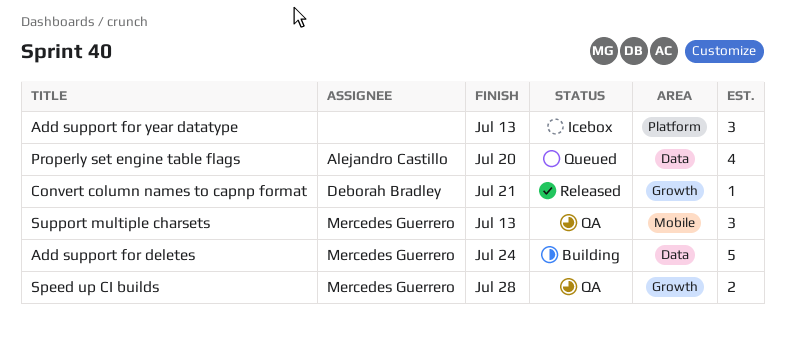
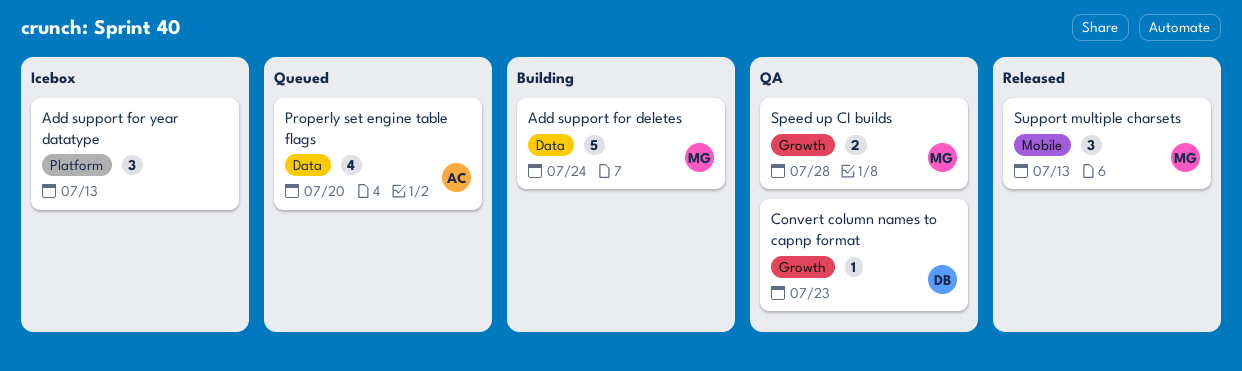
Convert column names to capnp format, status: Released -> QA
Convert column names to capnp format, due: Jul 21 -> Jul 23
Support multiple charsets, status: QA -> Released

